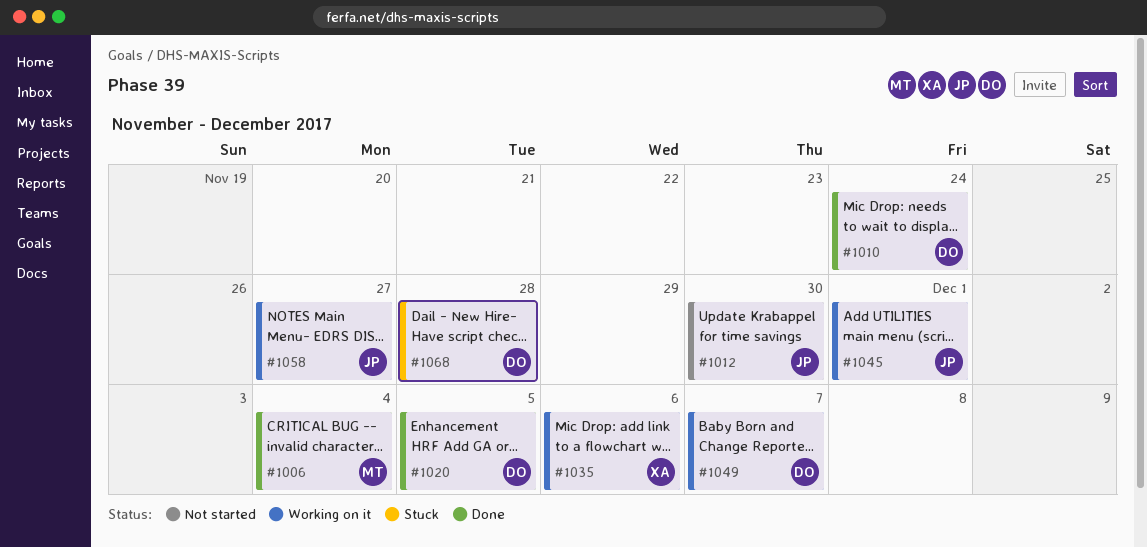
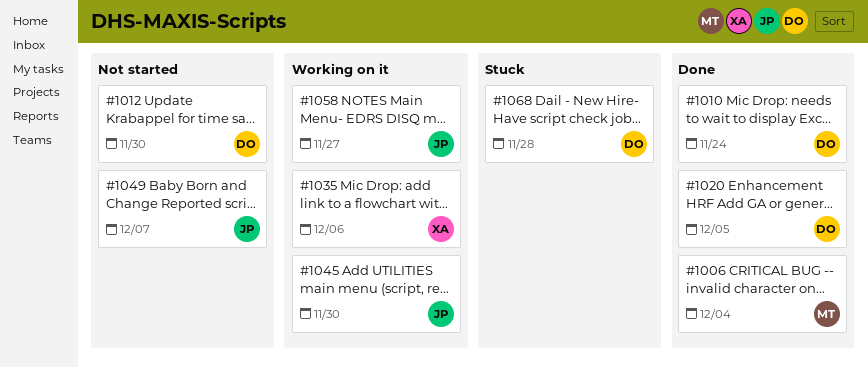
#1012, owner: JP -> DO
#1045, due: Dec 1 -> Nov 30
#1049, status: Working on it -> Not started
#1049, owner: DO -> JP

